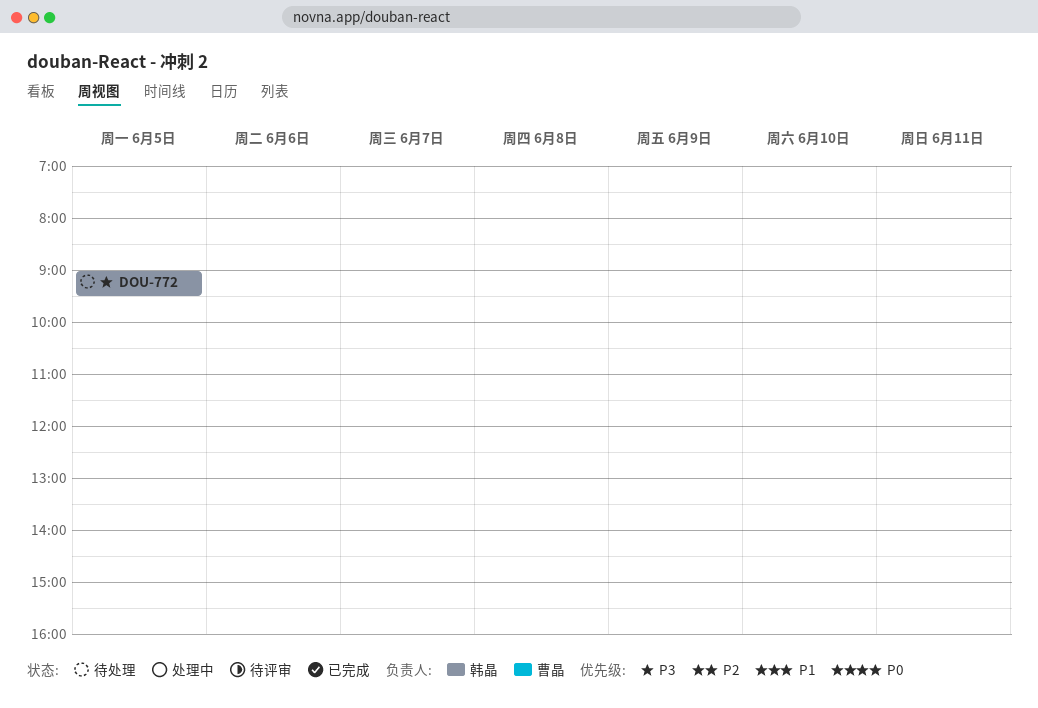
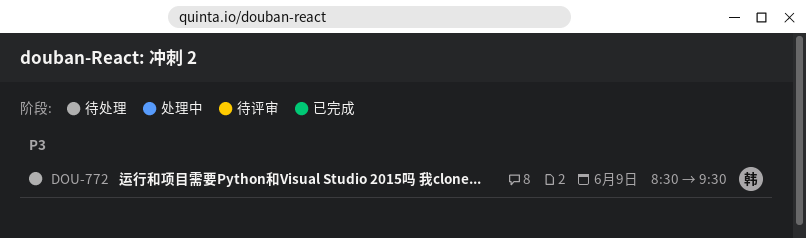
DOU-772, day: Jun 5 -> Jun 9
DOU-772, begins: 09:00 -> 08:30

